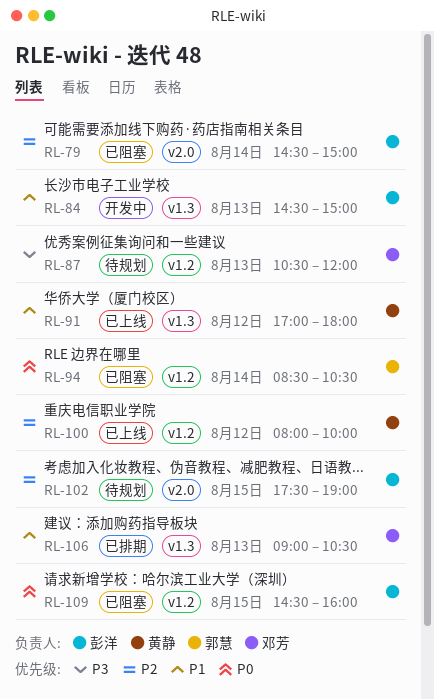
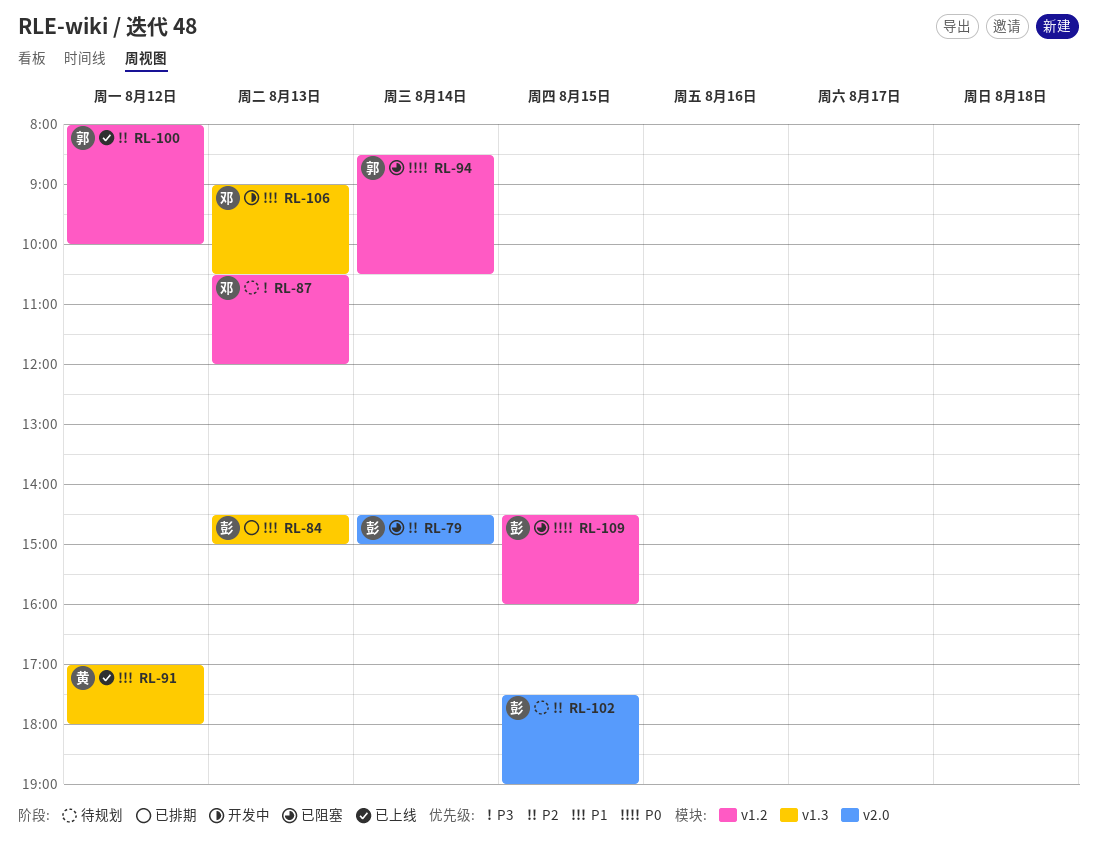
RL-84, status: 开发中 -> 已排期
RL-100, owner: 黄静 -> 郭慧
RL-106, status: 已排期 -> 开发中

